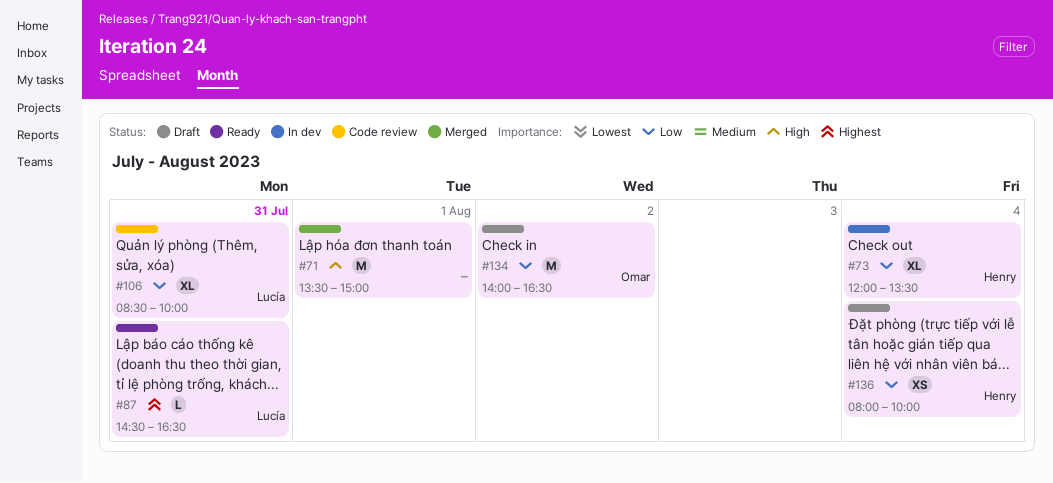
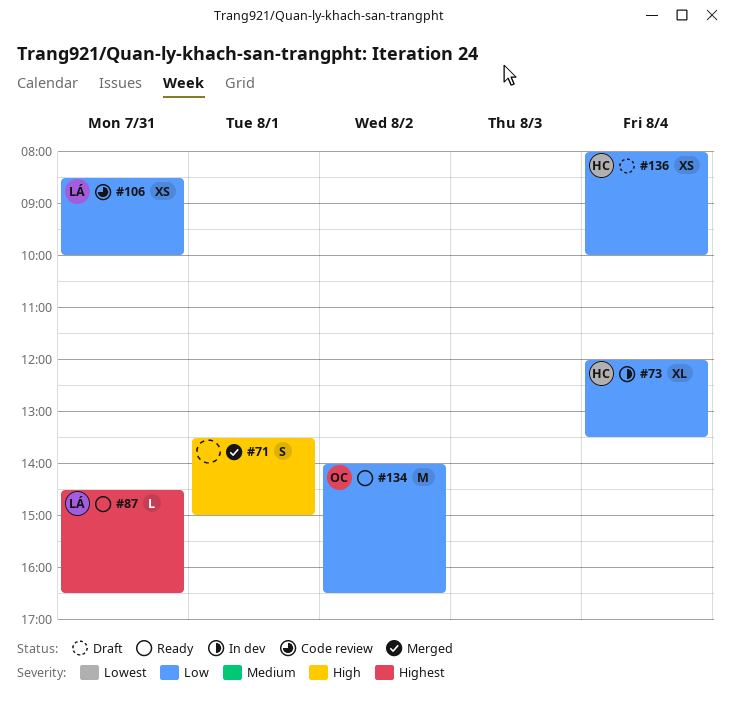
#71, estimate: M -> S
#106, estimate: XL -> XS
#134, status: Draft -> Ready

